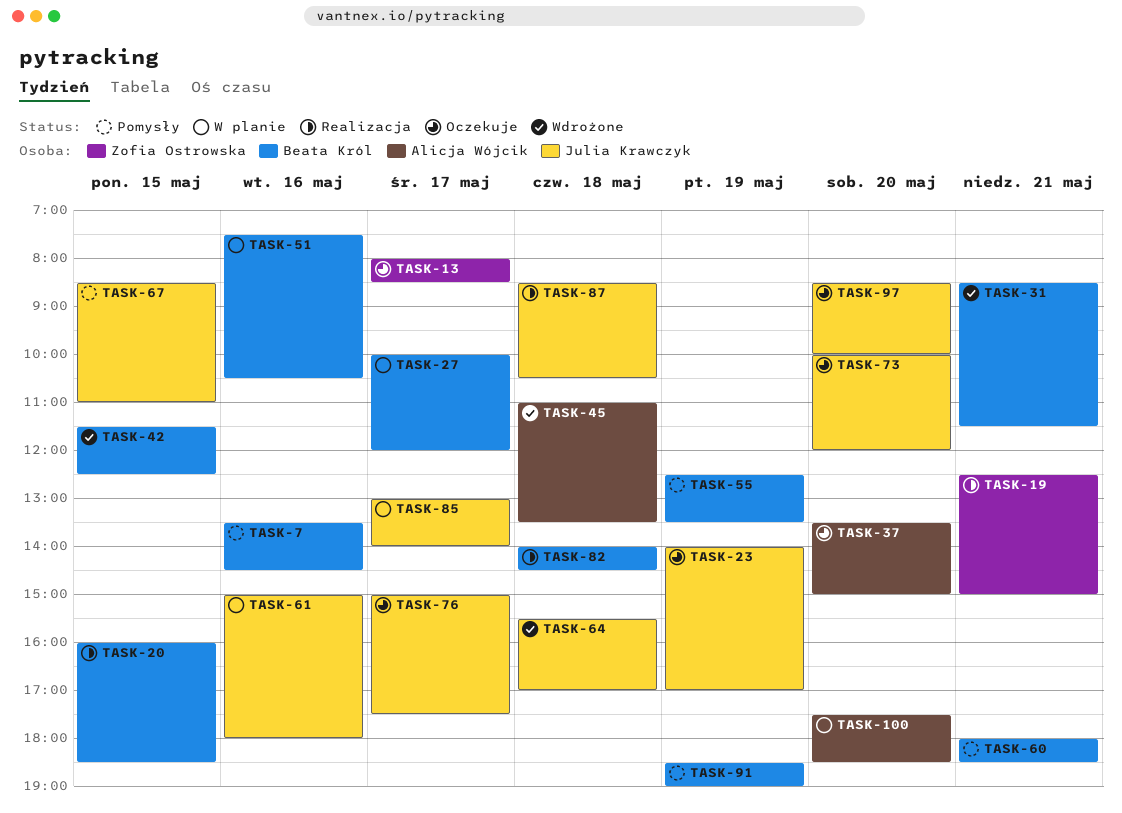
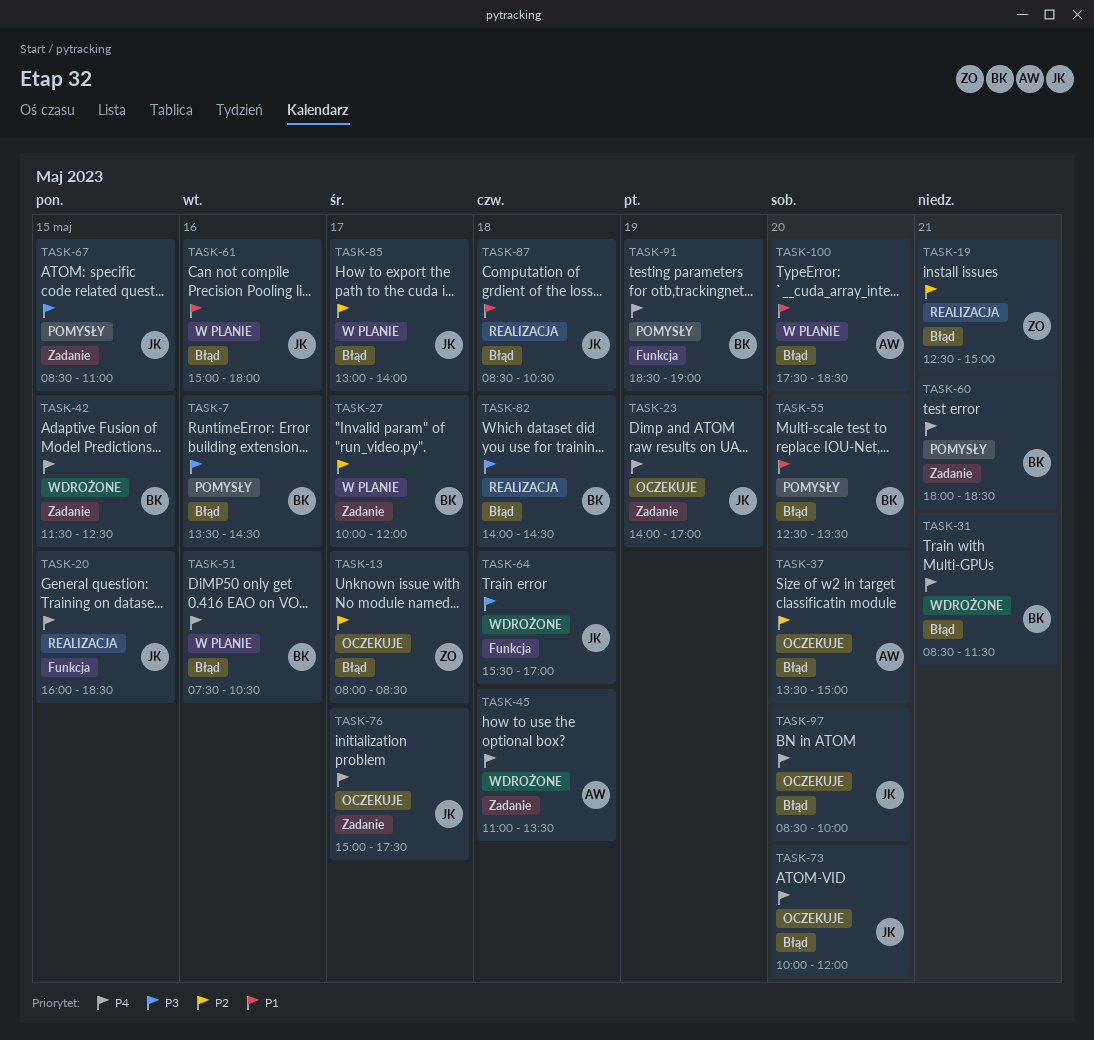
TASK-20, owner: Beata Król -> Julia Krawczyk
TASK-55, day: May 19 -> May 20

